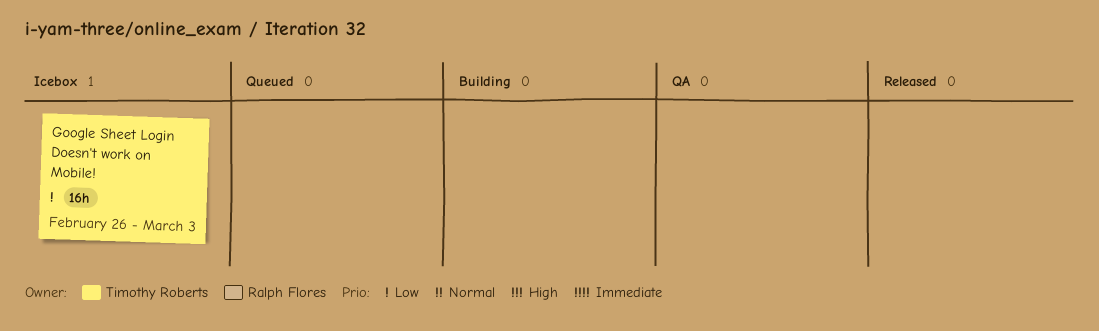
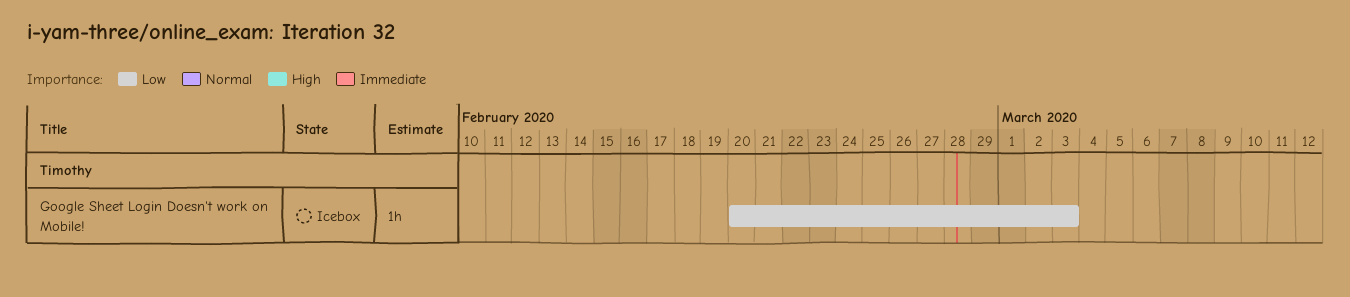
Google Sheet Login Doesn't work on Mobile!, estimate: 16h -> 1h
Google Sheet Login Doesn't work on Mobile!, start: Feb 26 -> Feb 20

